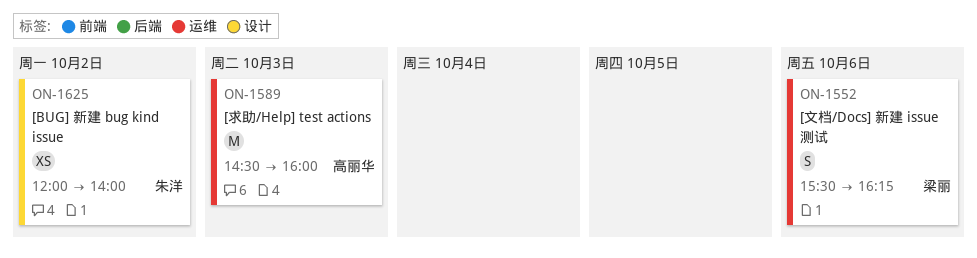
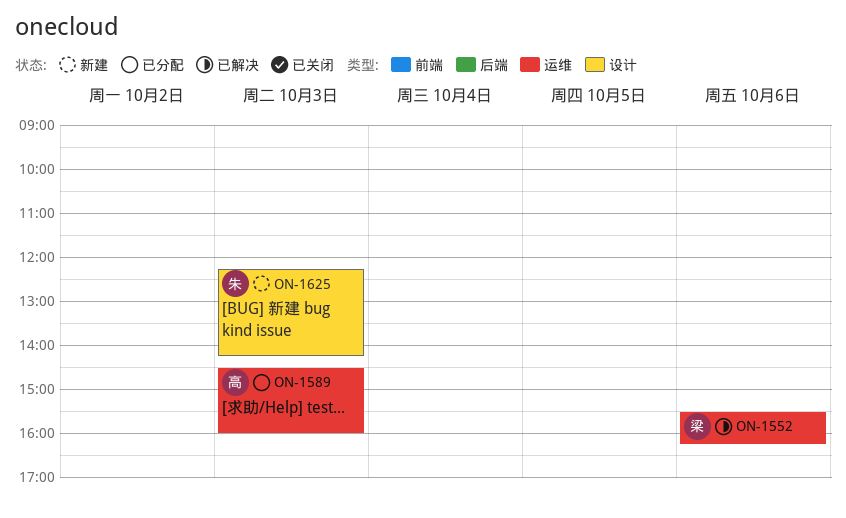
ON-1625, day: Oct 2 -> Oct 3
ON-1625, begins: 12:00 -> 12:15
ON-1625, ends: 14:00 -> 14:15

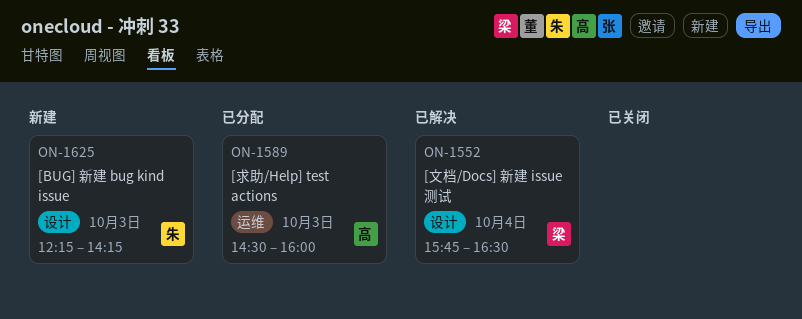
ON-1552, label: 运维 -> 设计
ON-1552, day: Oct 6 -> Oct 4
ON-1552, begins: 15:30 -> 15:45
ON-1552, ends: 16:15 -> 16:30

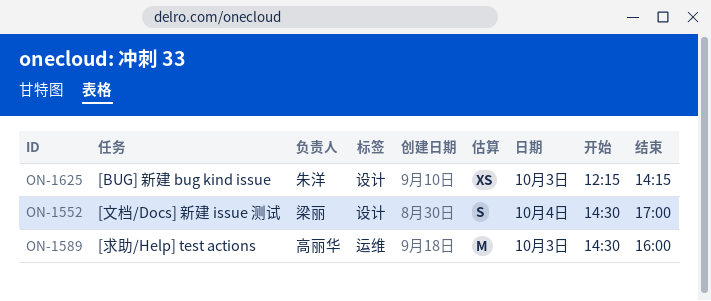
ON-1552, begins: 15:45 -> 14:30
ON-1552, ends: 16:30 -> 17:00

